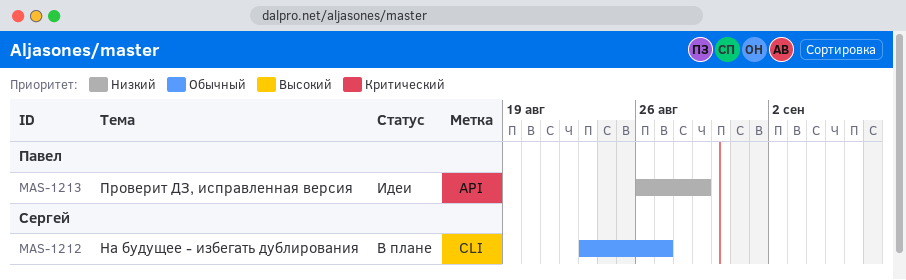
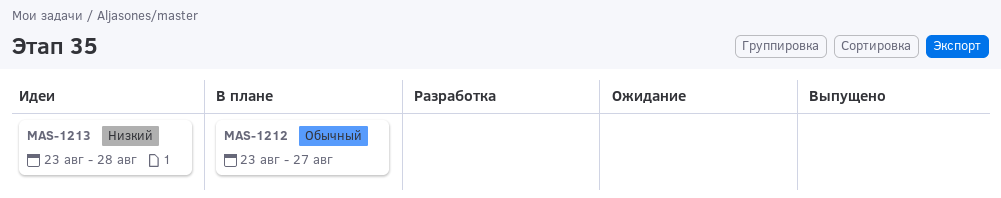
MAS-1213, start: Aug 26 -> Aug 23
MAS-1213, due: Aug 29 -> Aug 28

